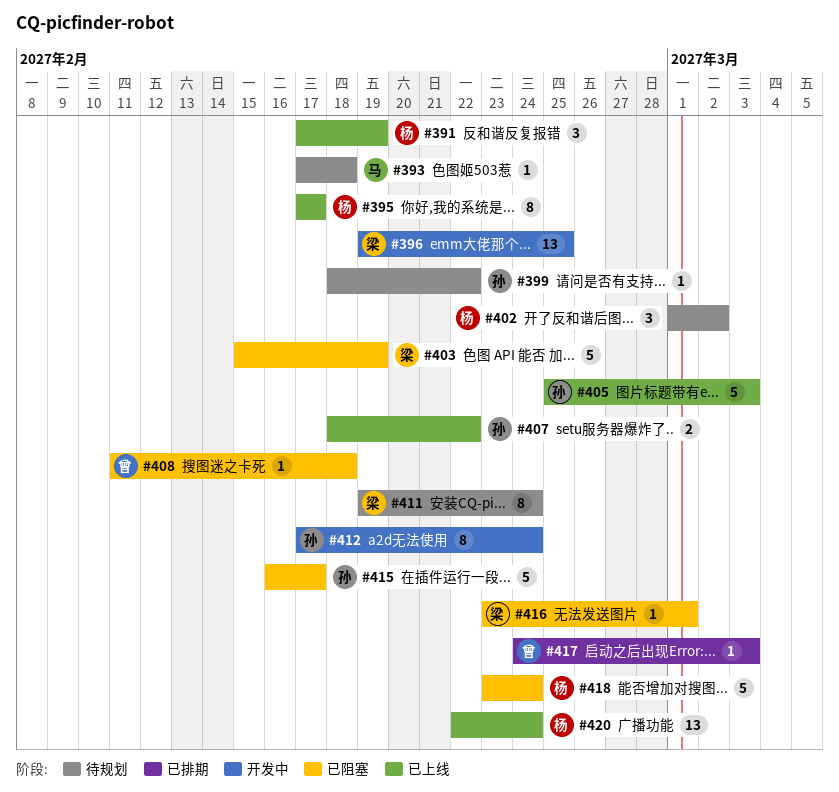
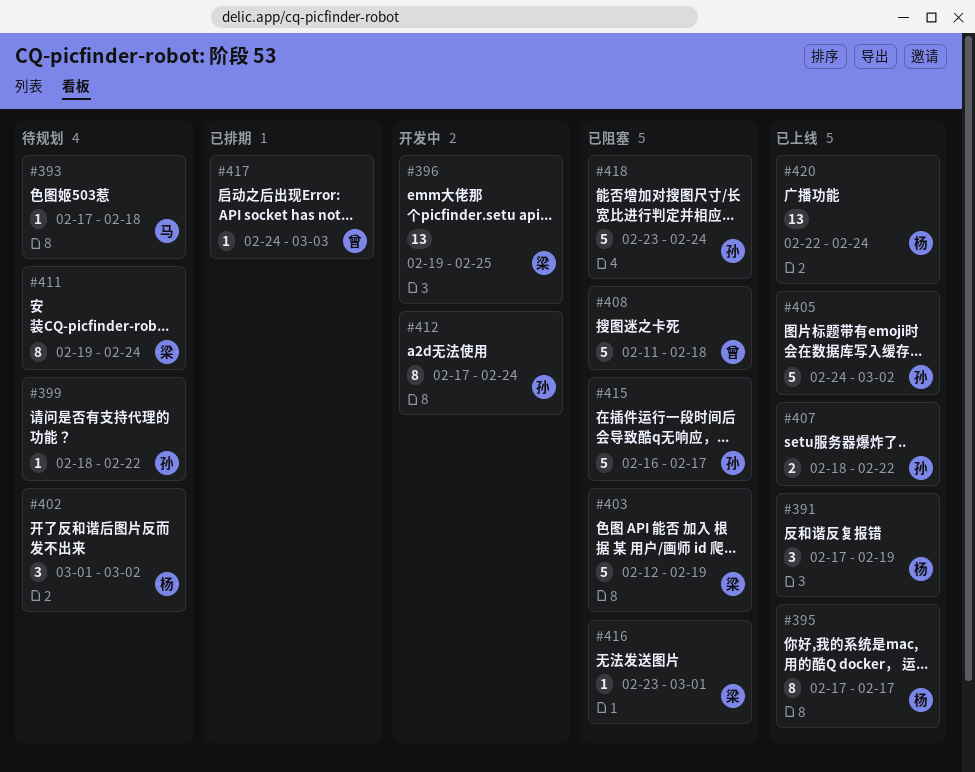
#403, start: Feb 15 -> Feb 12
#405, start: Feb 25 -> Feb 24
#405, due: Mar 3 -> Mar 2
#408, estimate: 1 -> 5
#418, owner: 杨 -> 孙

